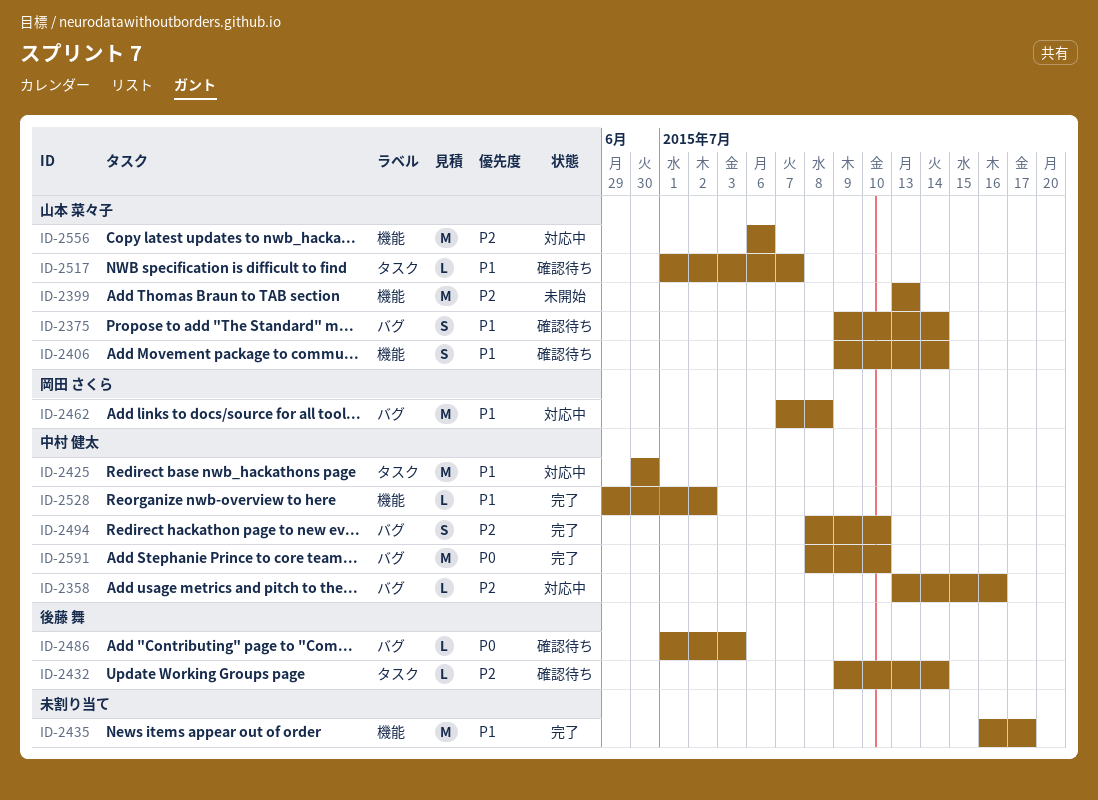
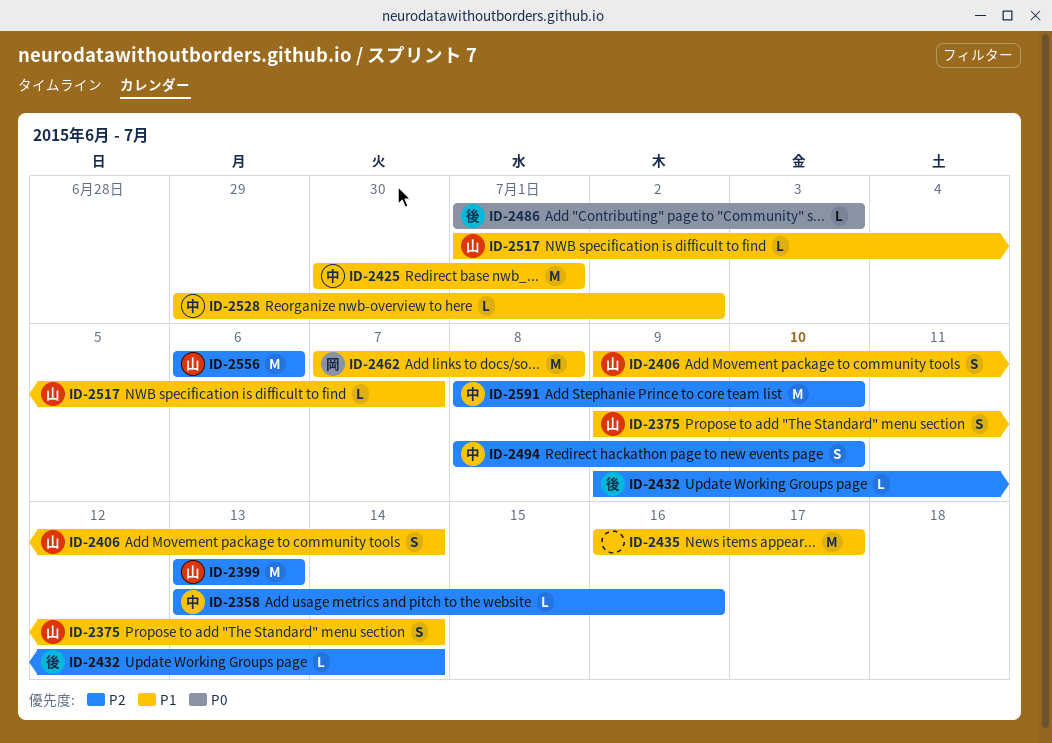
ID-2425, due: Jun 30 -> Jul 1
ID-2591, priority: P0 -> P2

